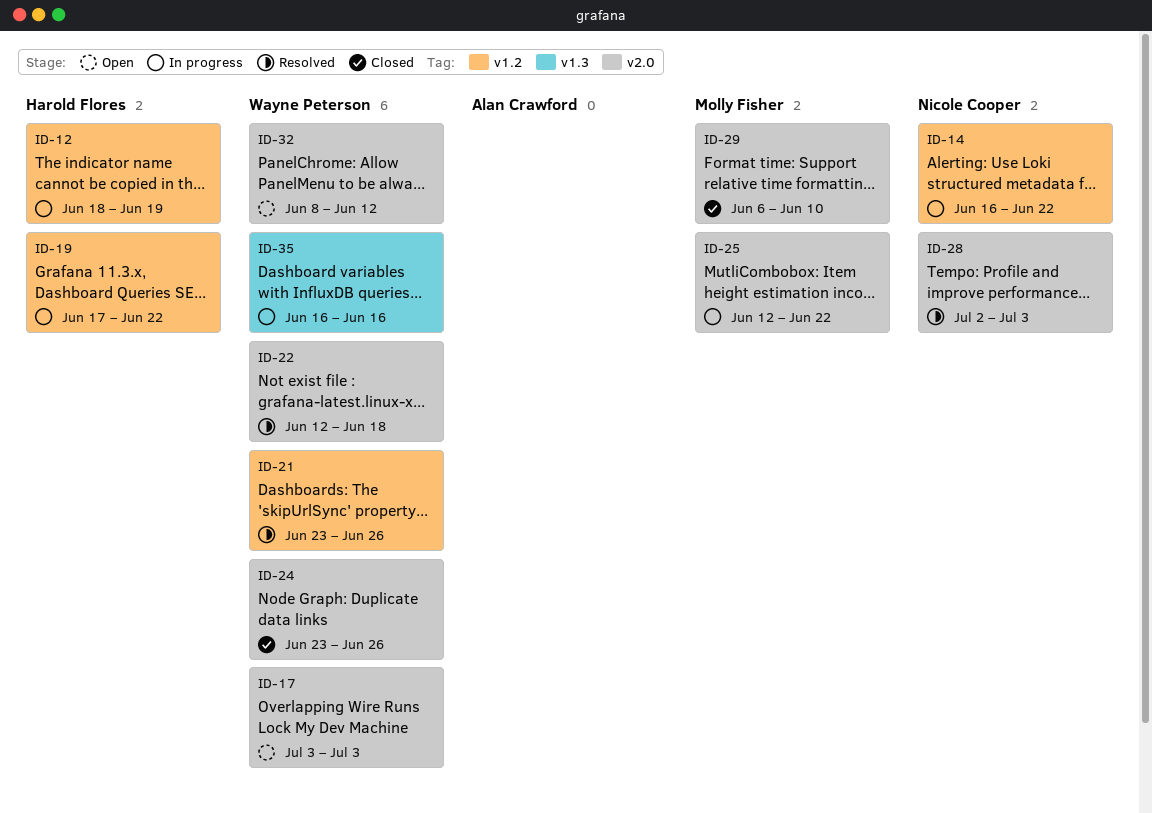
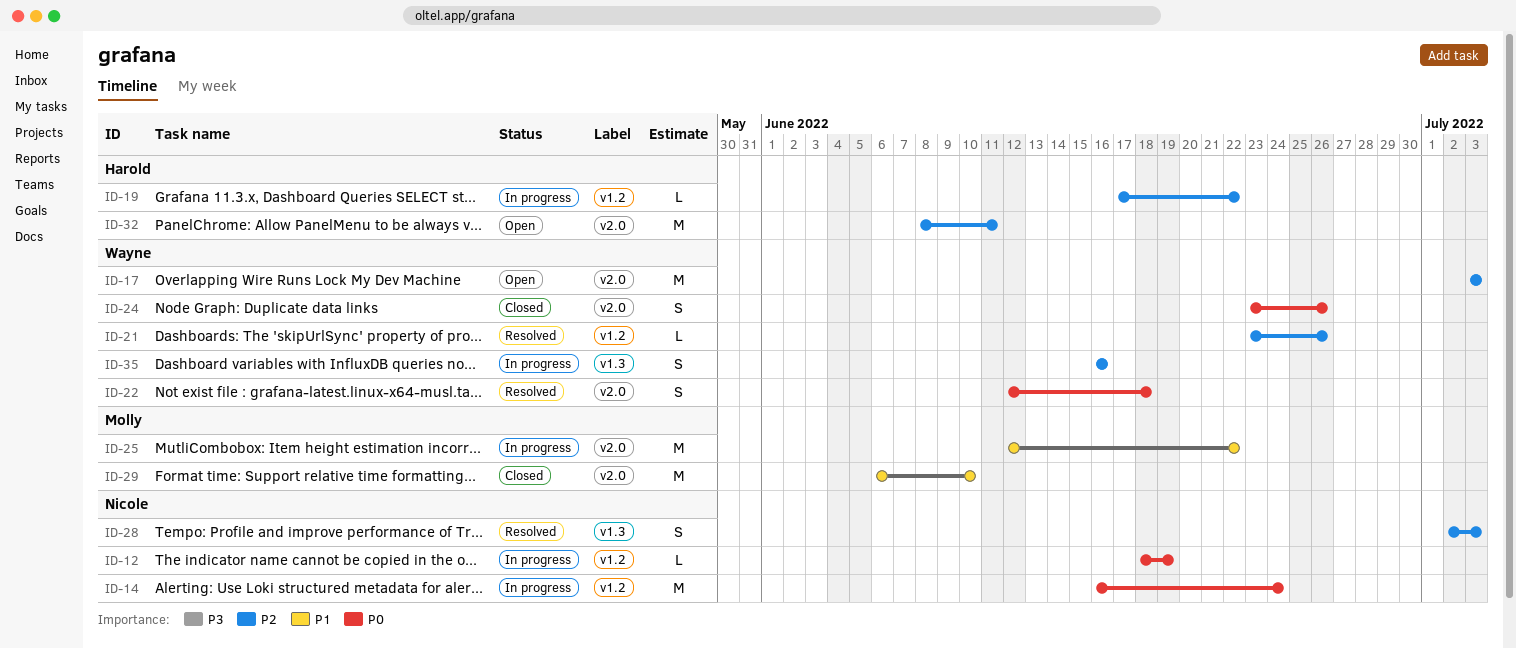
ID-12, owner: Harold Flores -> Nicole Cooper
ID-14, due: Jun 22 -> Jun 24
ID-28, label: v2.0 -> v1.3
ID-32, owner: Wayne Peterson -> Harold Flores
ID-32, due: Jun 12 -> Jun 11

